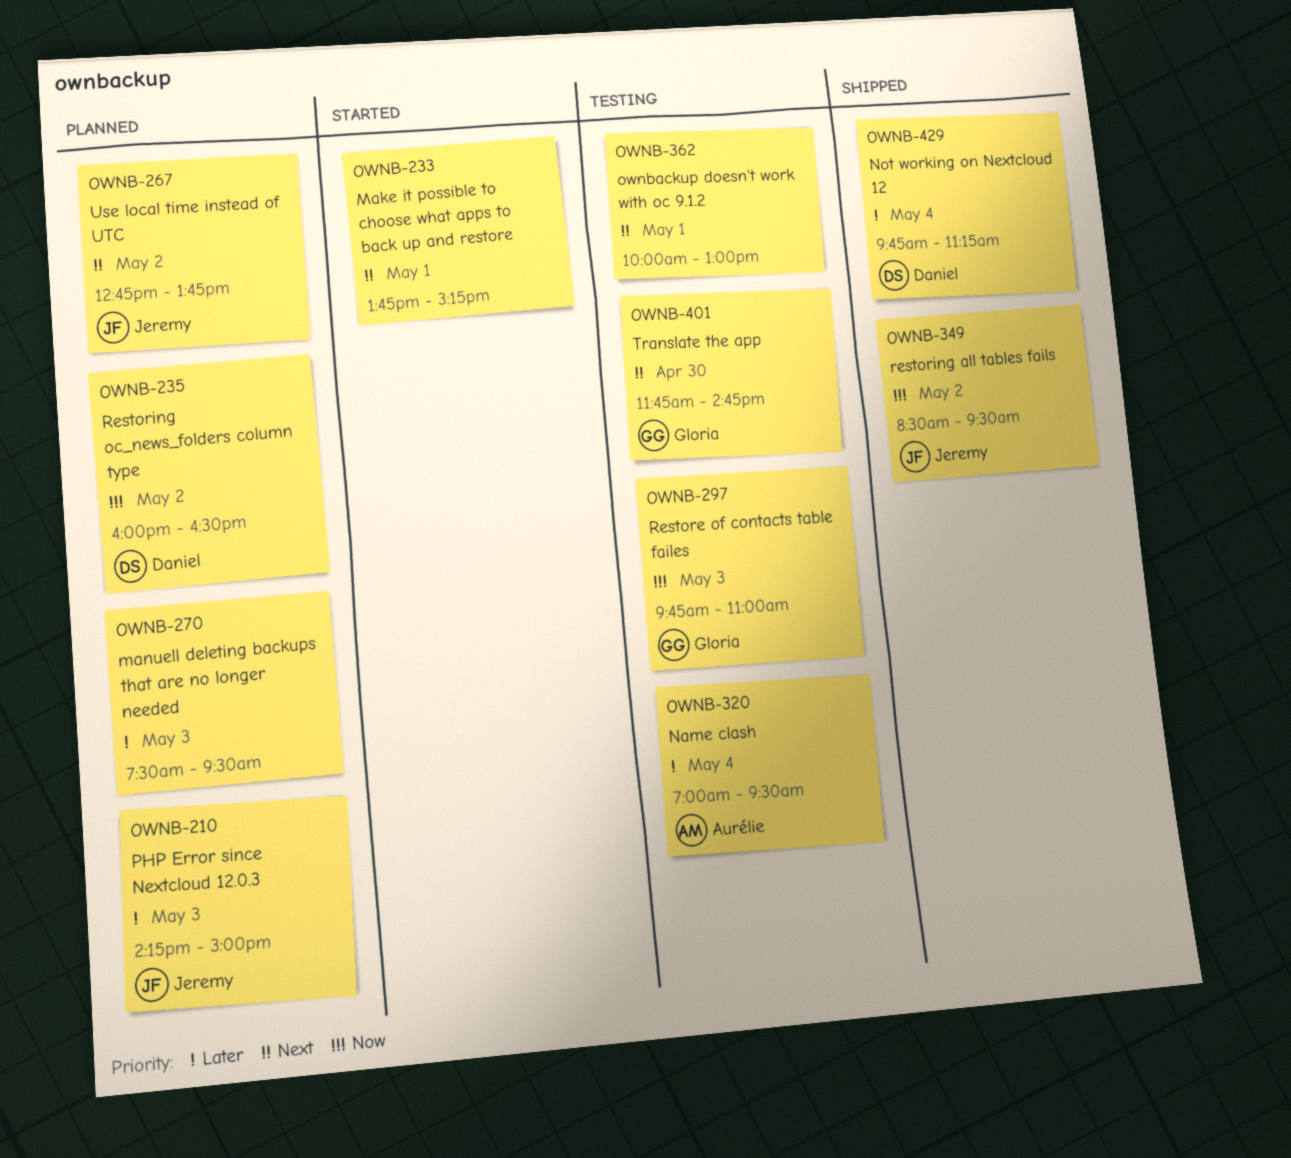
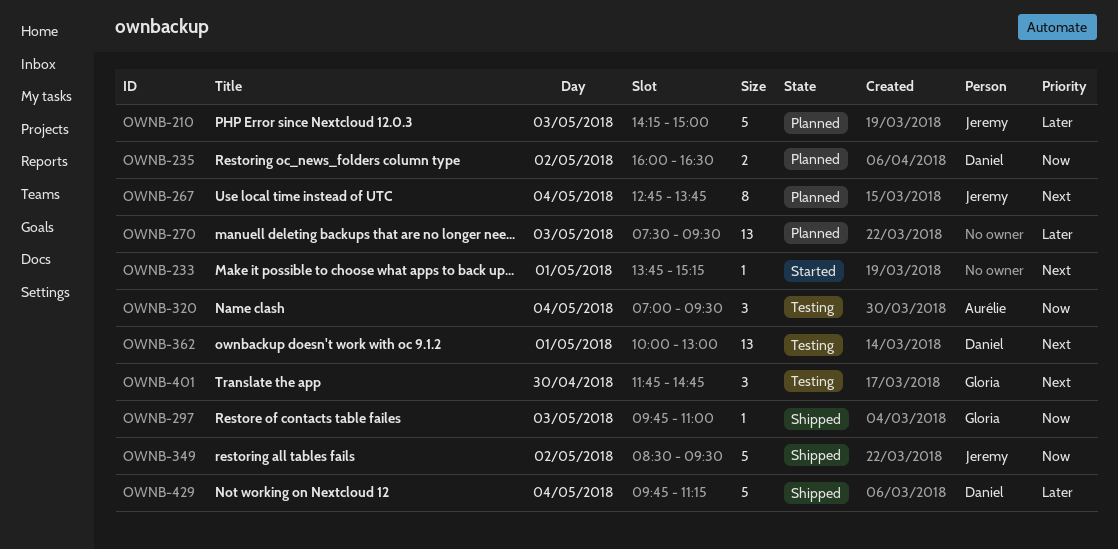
OWNB-267, day: May 2 -> May 4
OWNB-297, status: Testing -> Shipped
OWNB-320, priority: Later -> Now
OWNB-362, owner: none -> Daniel

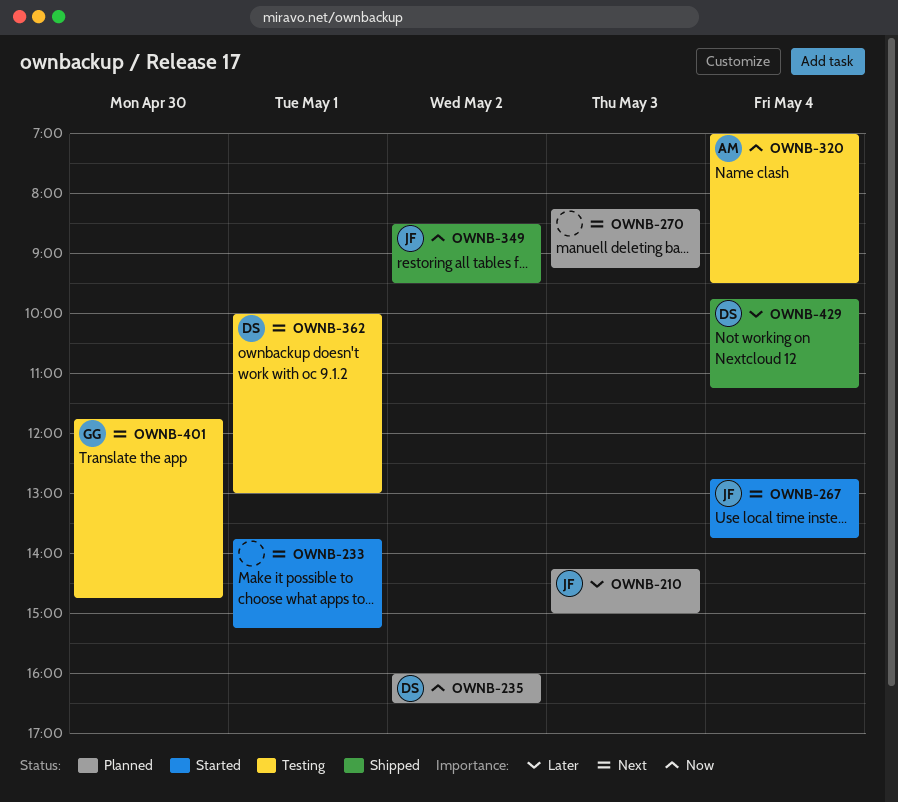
OWNB-267, status: Planned -> Started
OWNB-270, priority: Later -> Next
OWNB-270, begins: 07:30 -> 08:15
OWNB-270, ends: 09:30 -> 09:15
OWNB-297: present -> none

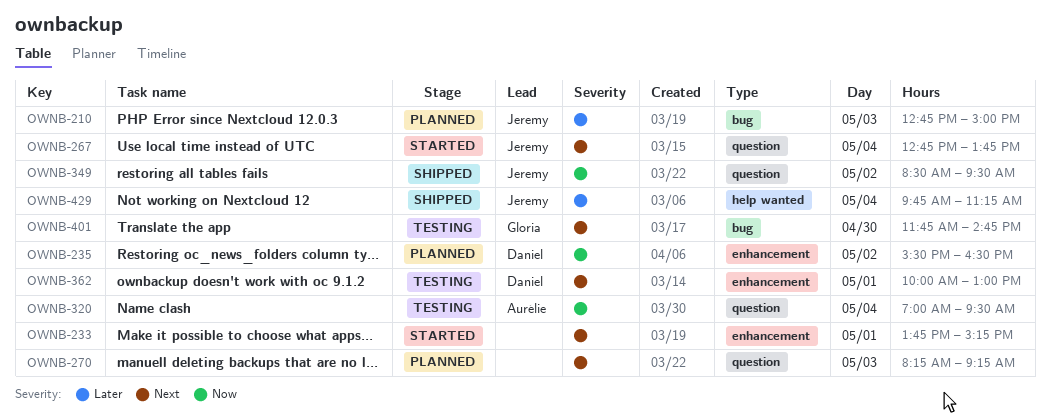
OWNB-210, begins: 14:15 -> 12:45
OWNB-235, begins: 16:00 -> 15:30
OWNB-429, owner: Daniel -> Jeremy

